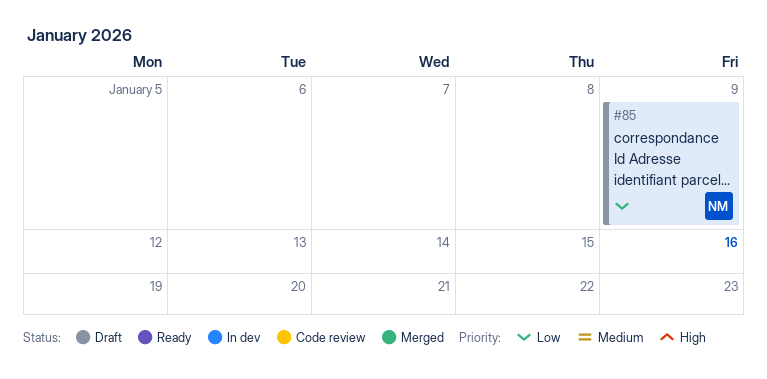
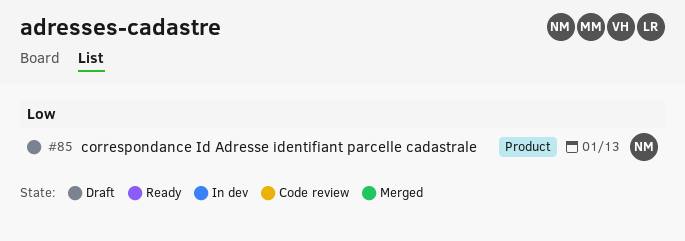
#85, due: Jan 9 -> Jan 13

